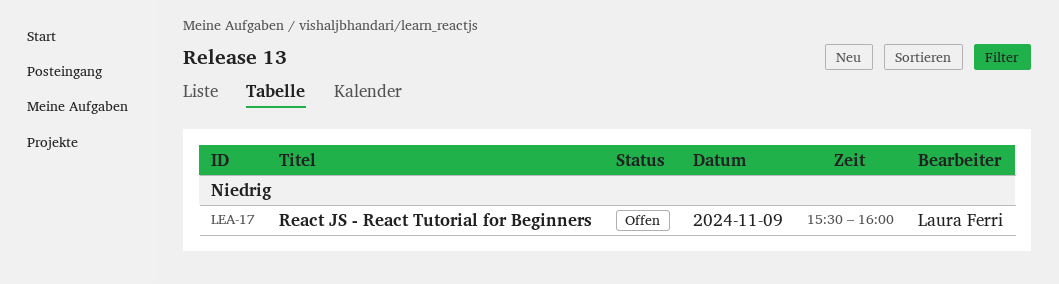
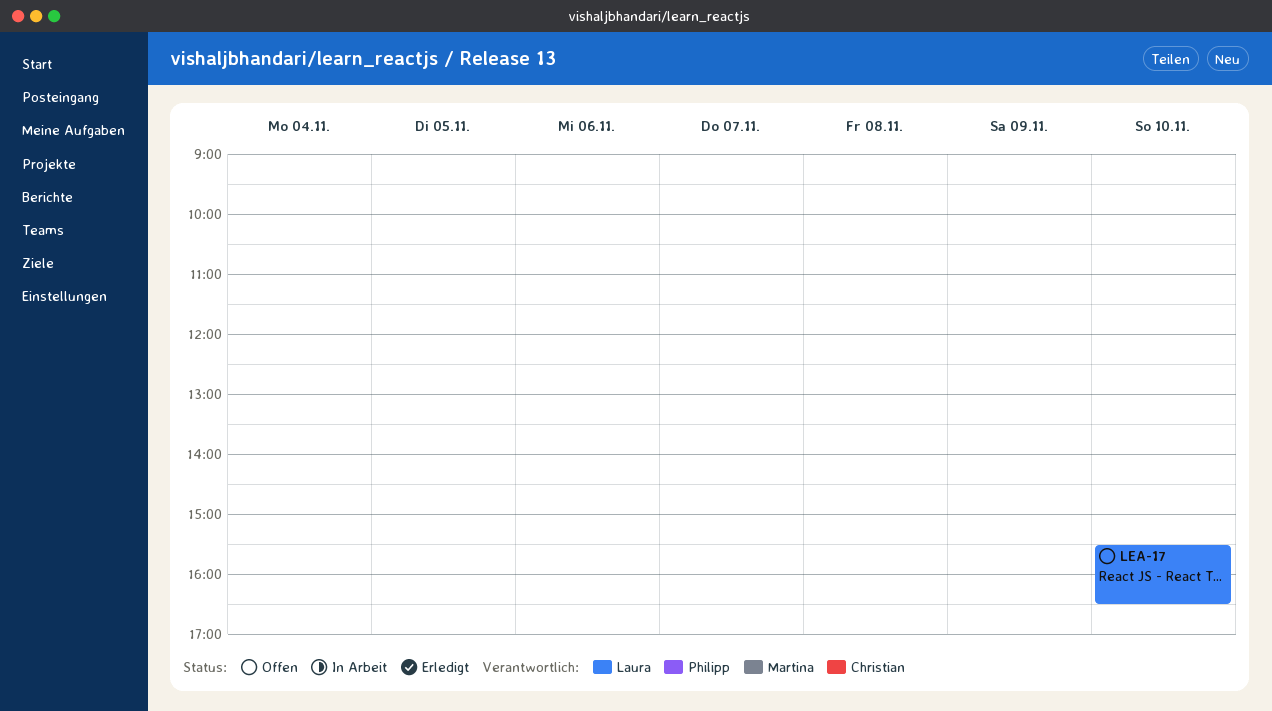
LEA-17, day: Nov 9 -> Nov 10
LEA-17, ends: 16:00 -> 16:30

